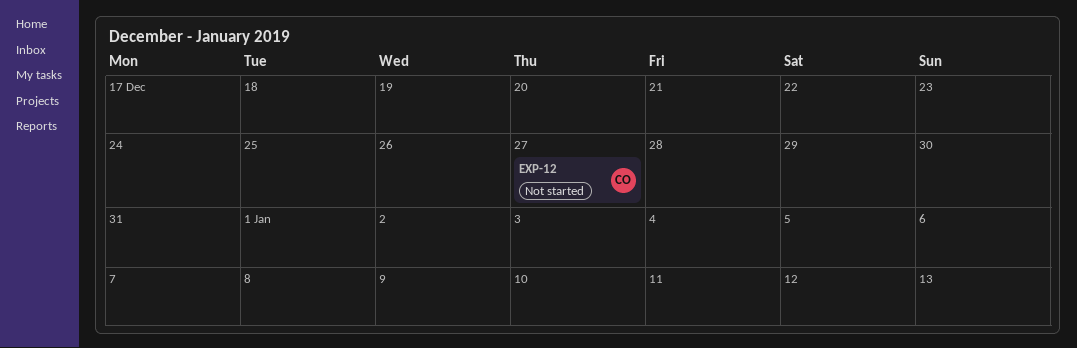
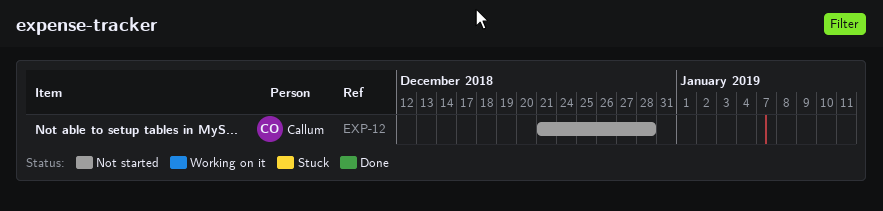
EXP-12, due: Dec 27 -> Dec 28

